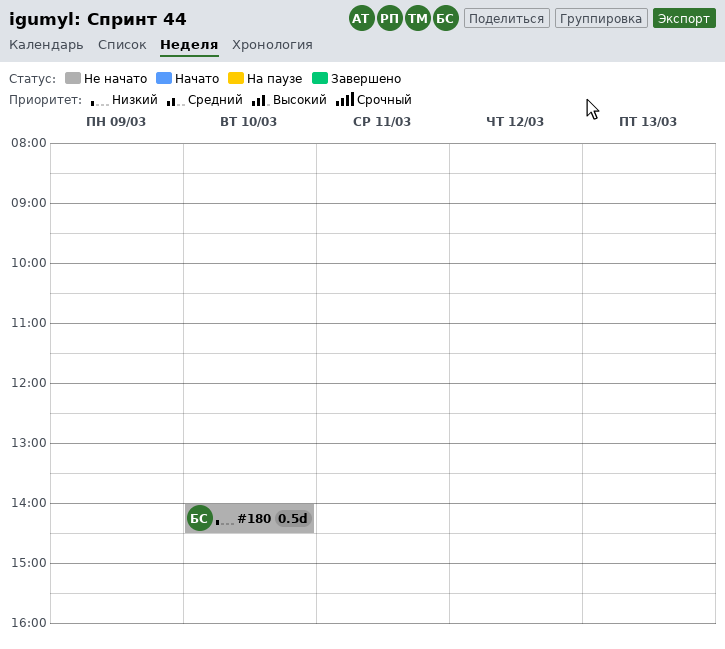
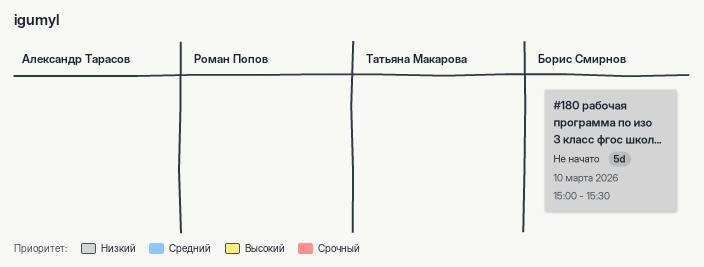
#180, estimate: 0.5d -> 5d
#180, begins: 14:00 -> 15:00
#180, ends: 14:30 -> 15:30

